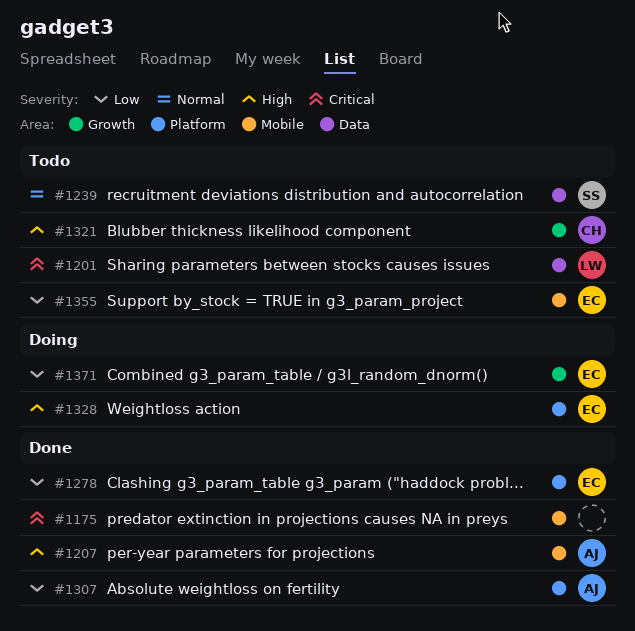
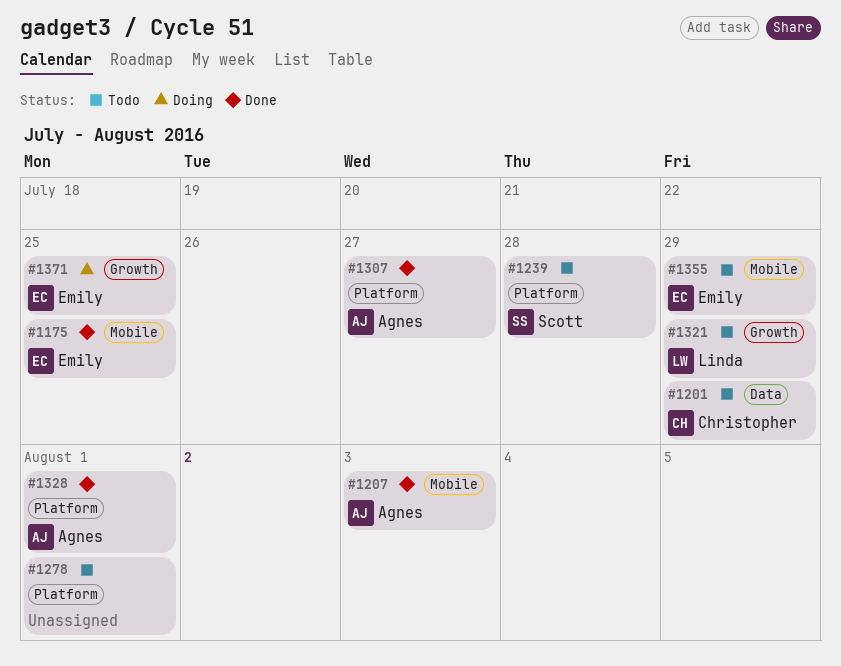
#1175, owner: none -> Emily
#1201, owner: Linda -> Christopher
#1239, label: Data -> Platform
#1278, status: Done -> Todo
#1278, owner: Emily -> none
#1321, owner: Christopher -> Linda
#1328, status: Doing -> Done
#1328, owner: Emily -> Agnes

